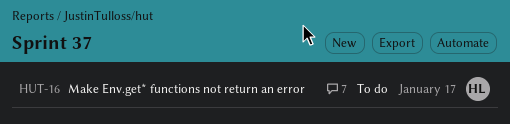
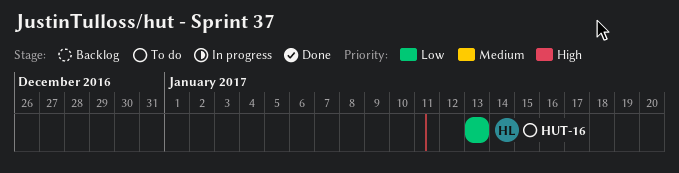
HUT-16, due: Jan 17 -> Jan 13

